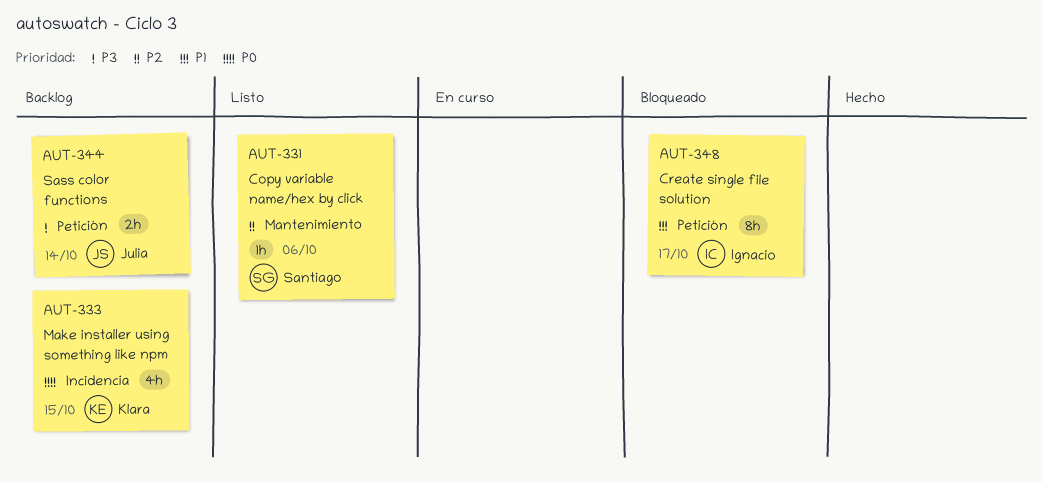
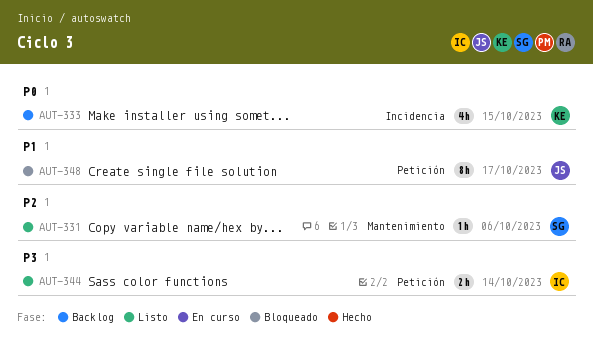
AUT-344, status: Backlog -> Listo
AUT-344, owner: Julia -> Ignacio
AUT-348, owner: Ignacio -> Julia

